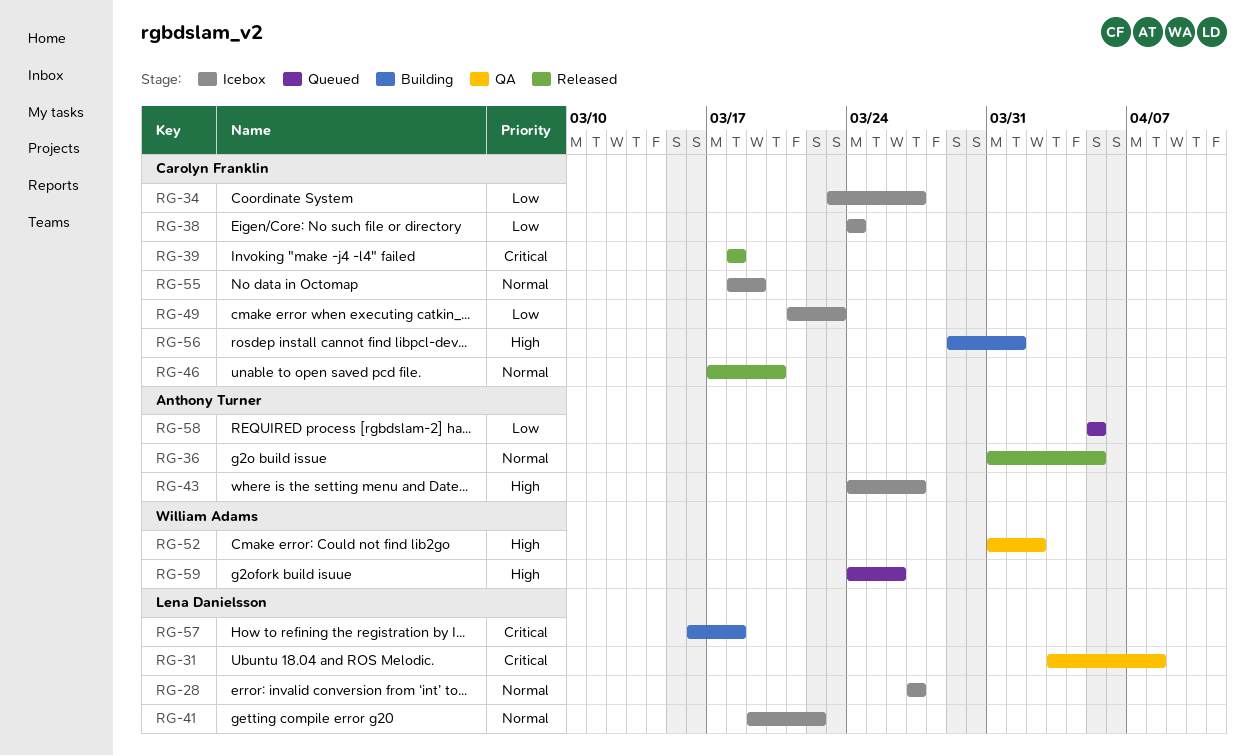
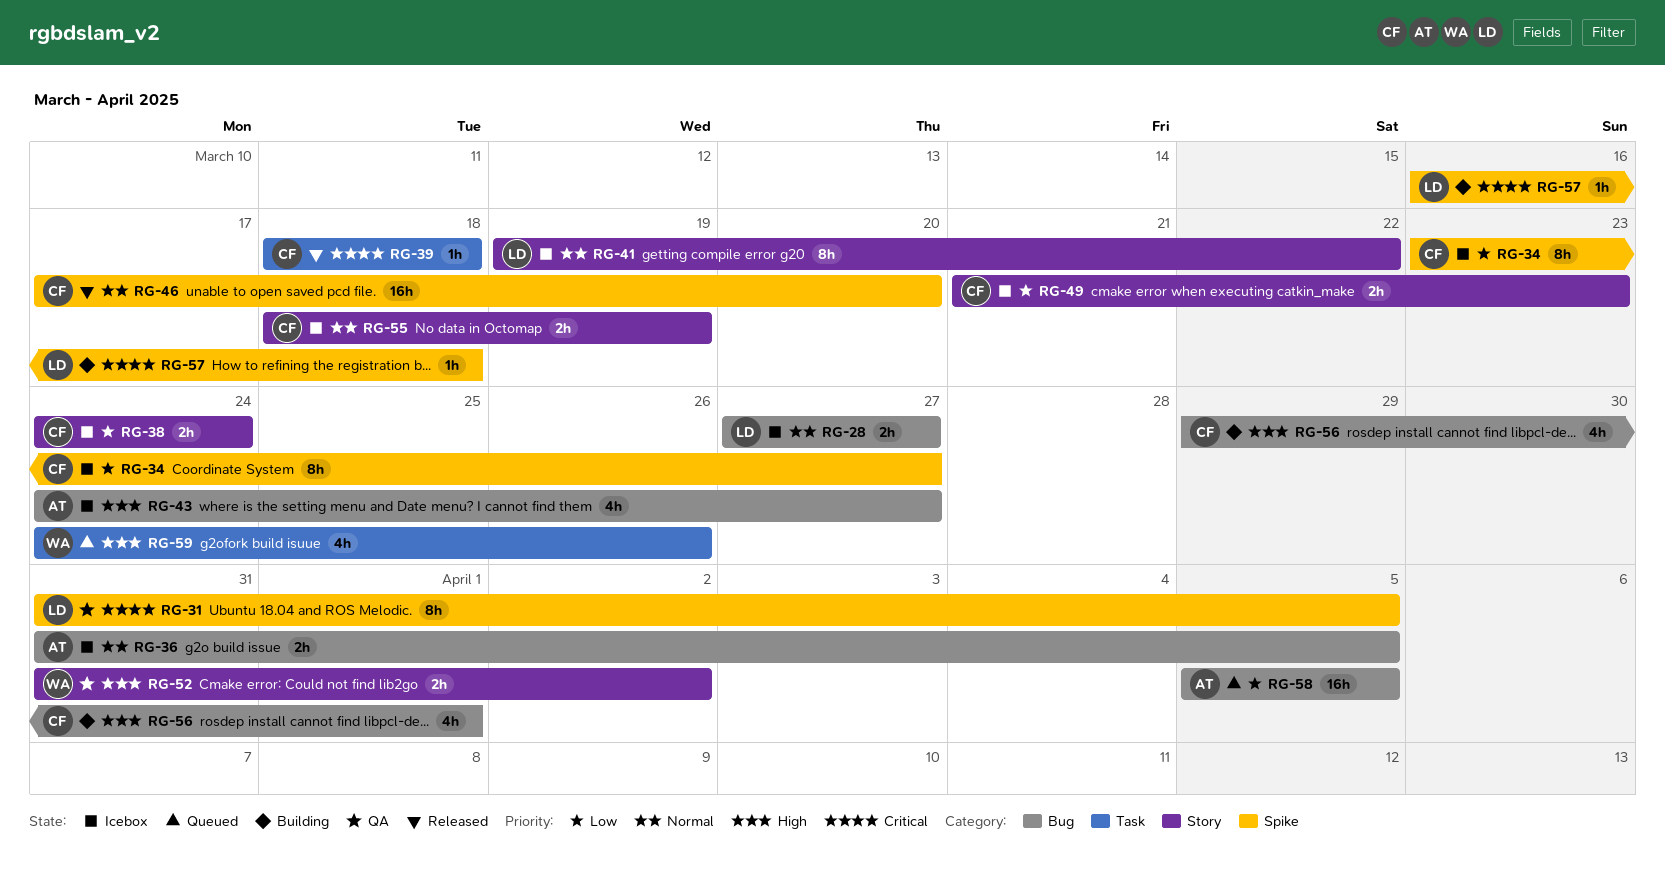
RG-31, start: Apr 3 -> Mar 31
RG-31, due: Apr 8 -> Apr 5
RG-36, status: Released -> Icebox

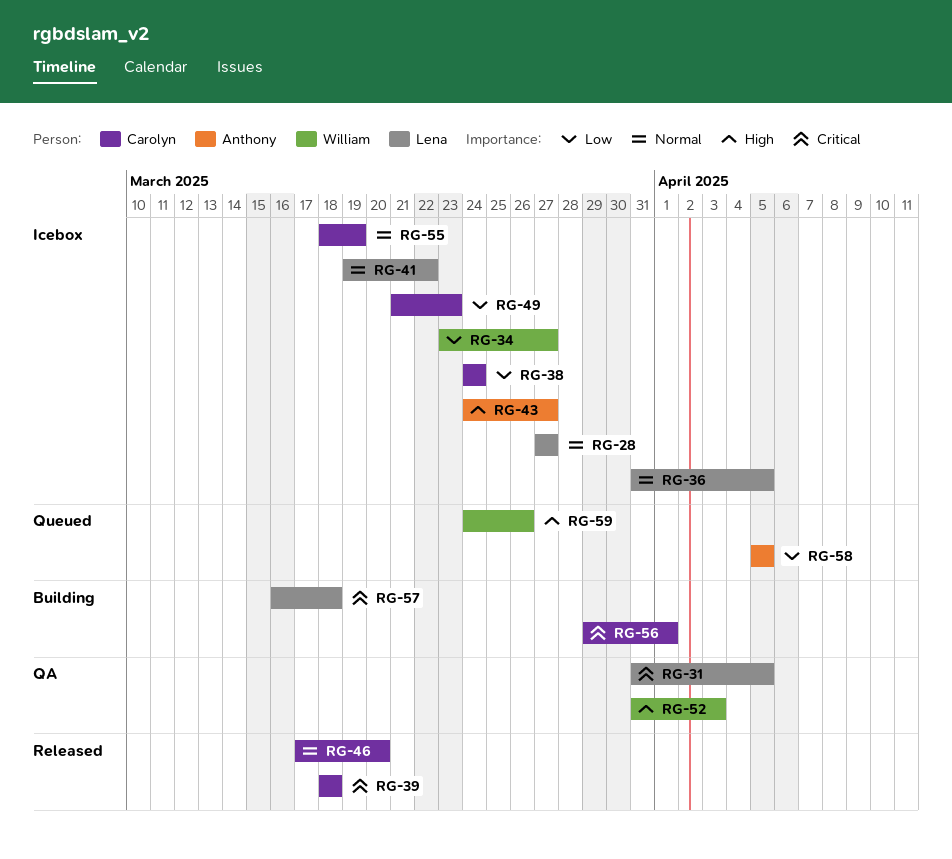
RG-34, owner: Carolyn -> William
RG-36, owner: Anthony -> Lena
RG-52, due: Apr 2 -> Apr 3
RG-56, priority: High -> Critical

